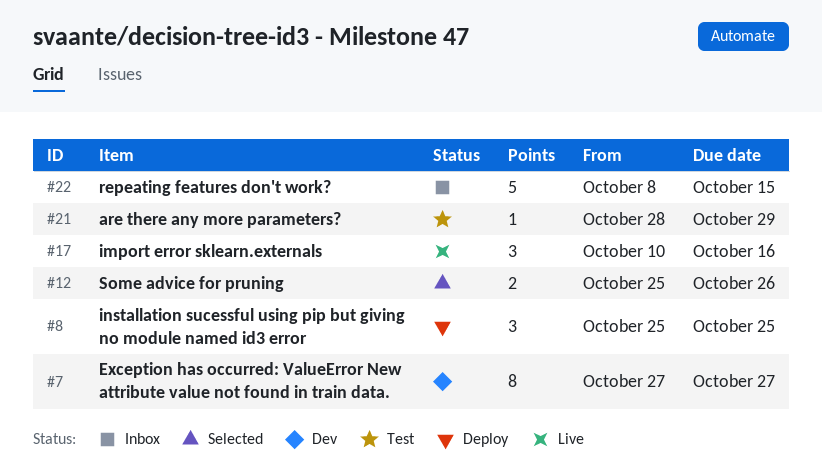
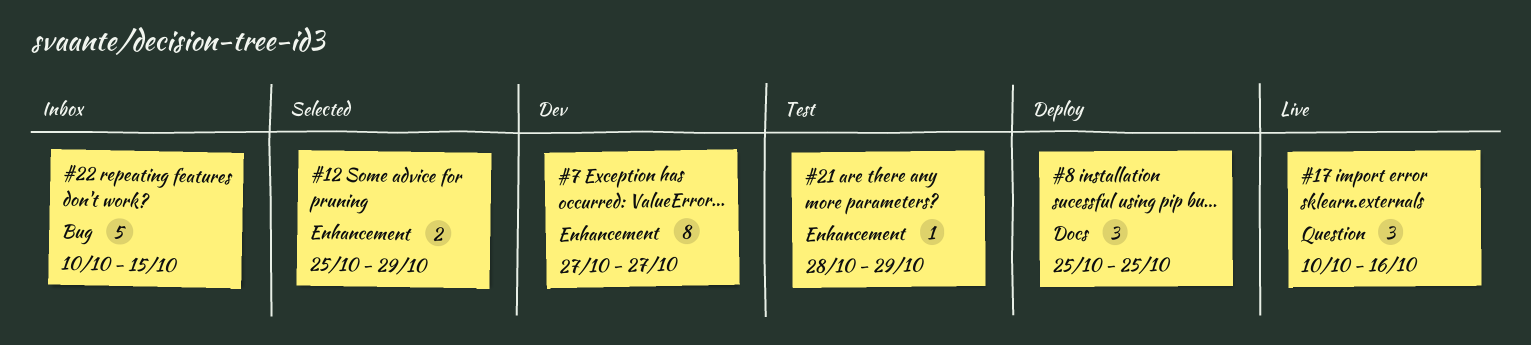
#12, due: Oct 26 -> Oct 29
#22, start: Oct 8 -> Oct 10

